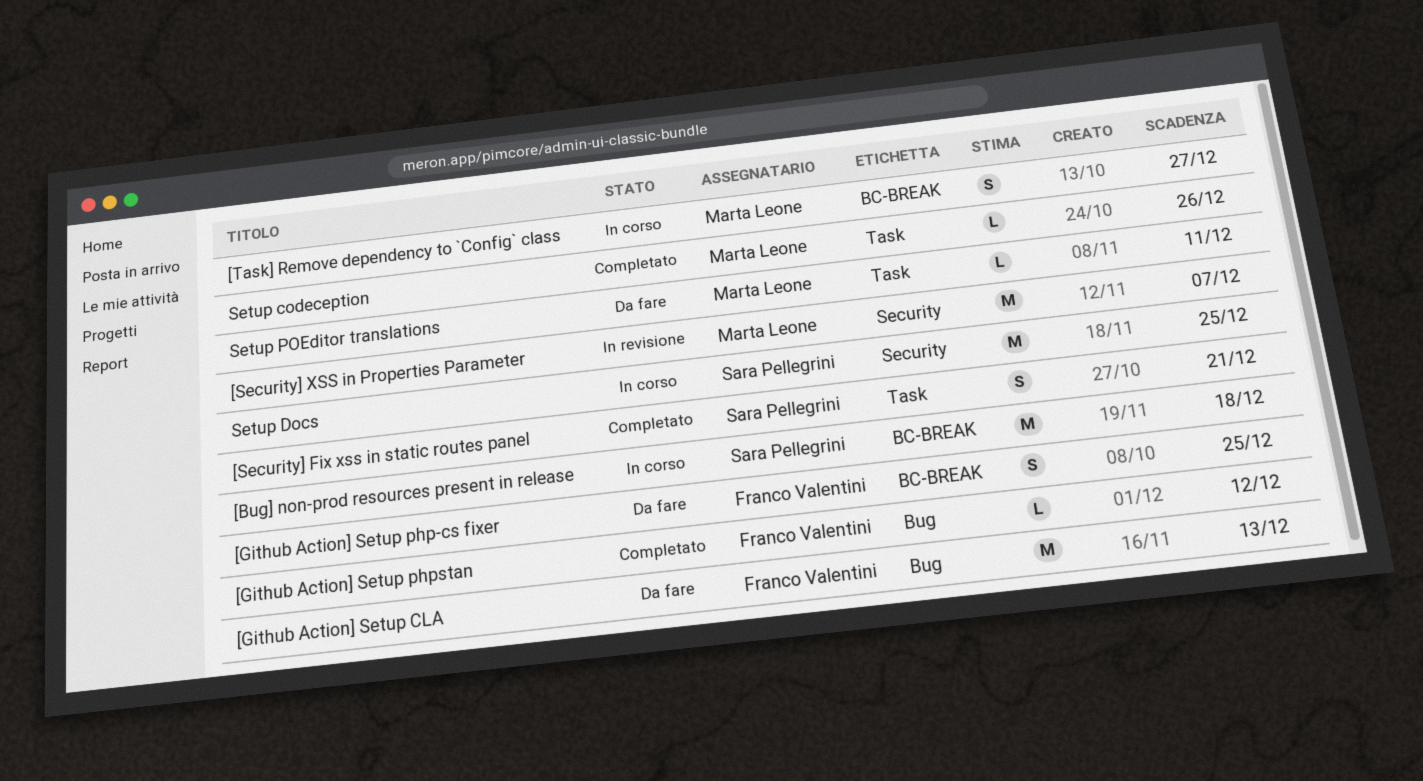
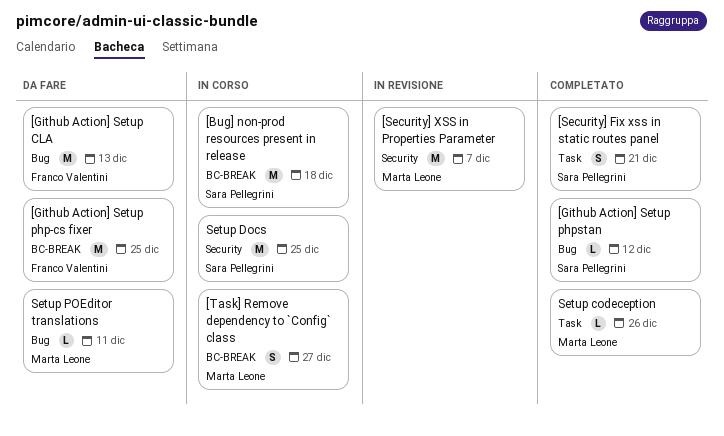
[Github Action] Setup php-cs fixer, estimate: S -> M
[Github Action] Setup phpstan, owner: Franco Valentini -> Sara Pellegrini
Setup POEditor translations, label: Task -> Bug

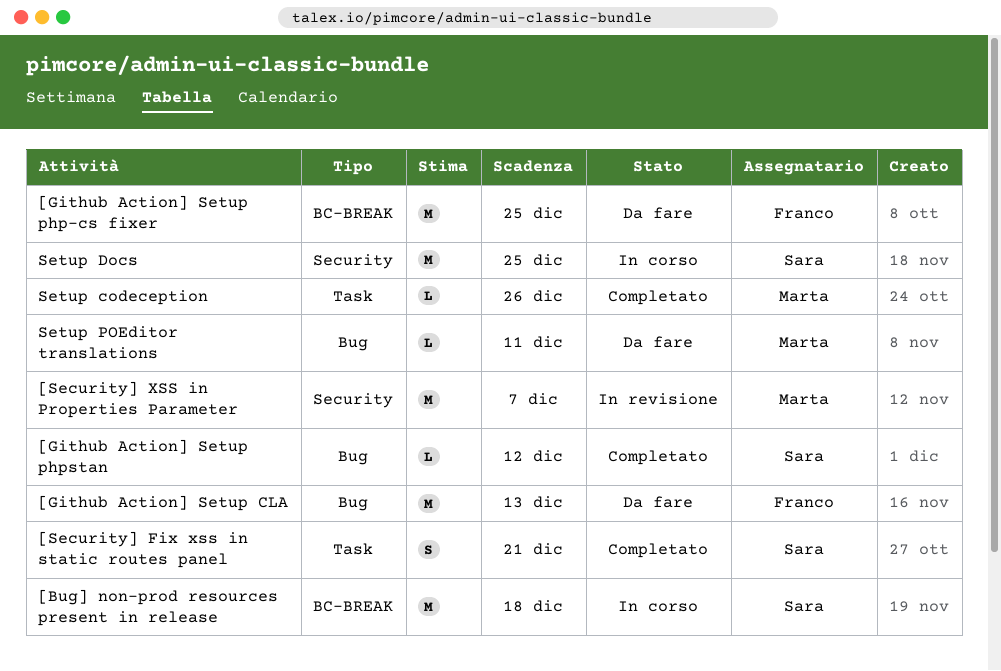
[Task] Remove dependency to `Config` class: present -> none

